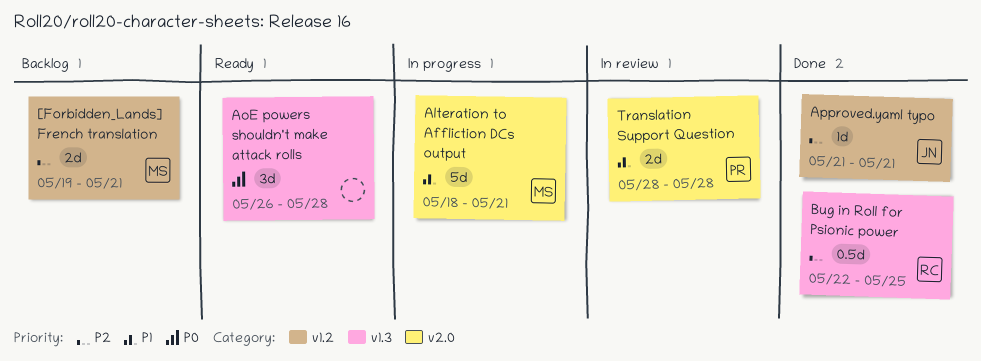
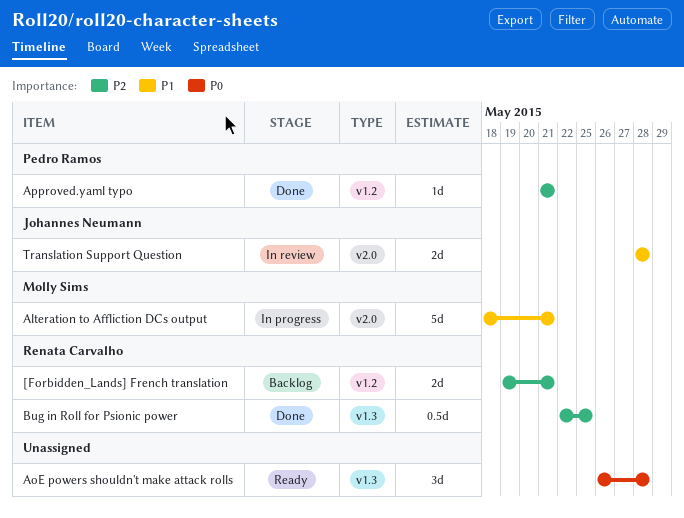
[Forbidden_Lands] French translation, owner: Molly Sims -> Renata Carvalho
Approved.yaml typo, owner: Johannes Neumann -> Pedro Ramos
Translation Support Question, owner: Pedro Ramos -> Johannes Neumann

